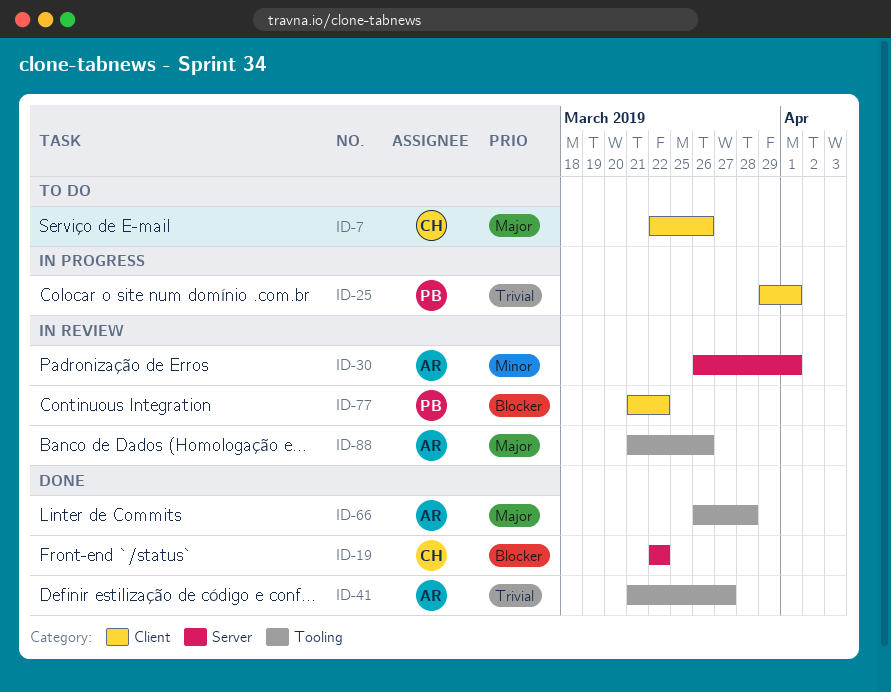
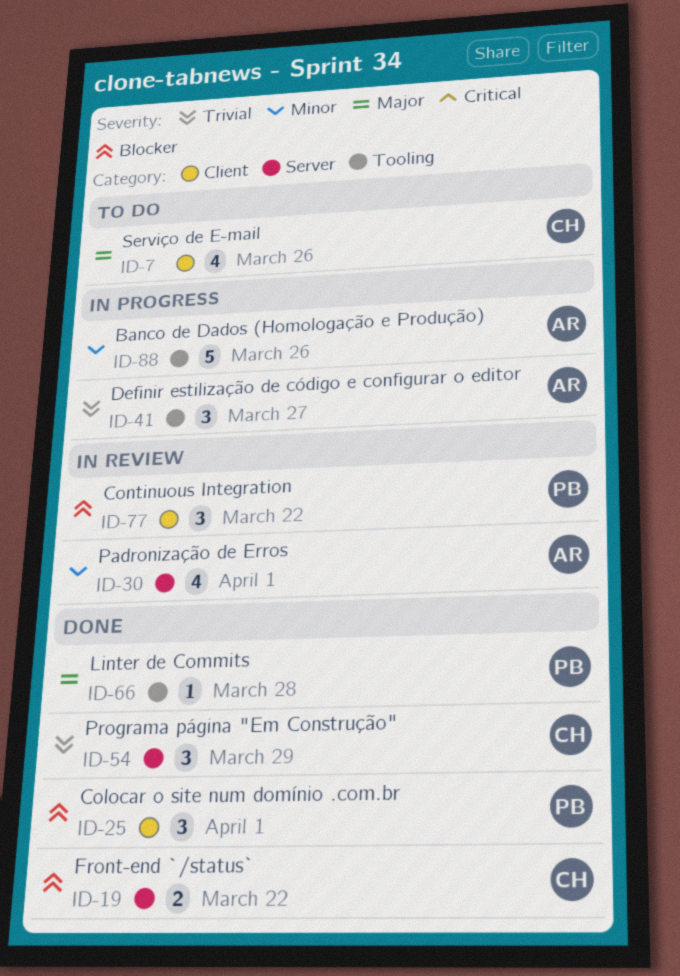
ID-25, status: In progress -> Done
ID-25, priority: Trivial -> Blocker
ID-41, status: Done -> In progress
ID-54: none -> present
ID-66, owner: AR -> PB
ID-88, status: In review -> In progress
ID-88, priority: Major -> Minor

